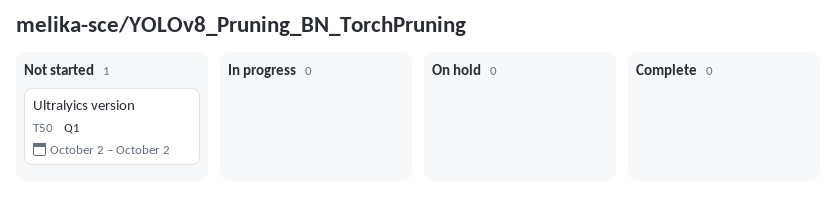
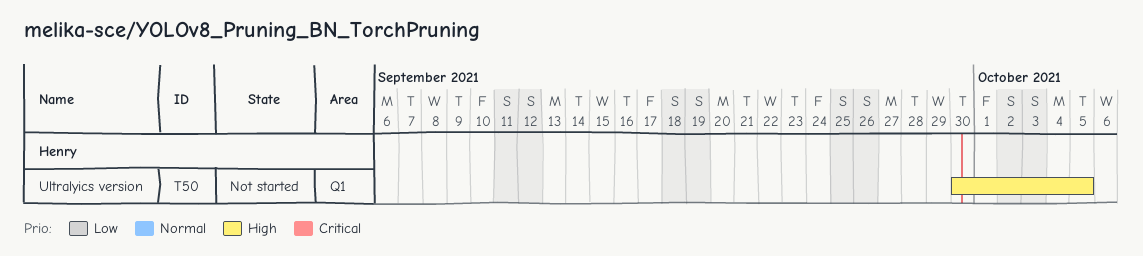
T50, start: Oct 2 -> Sep 30
T50, due: Oct 2 -> Oct 5

